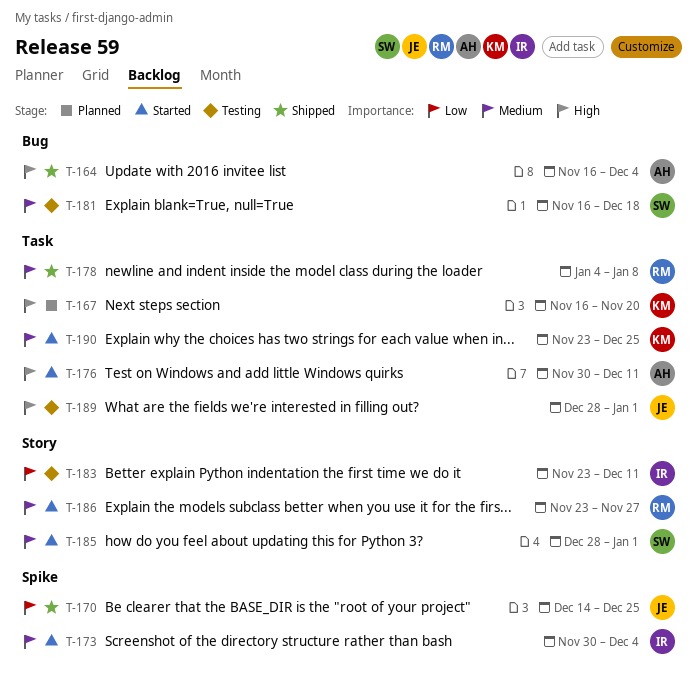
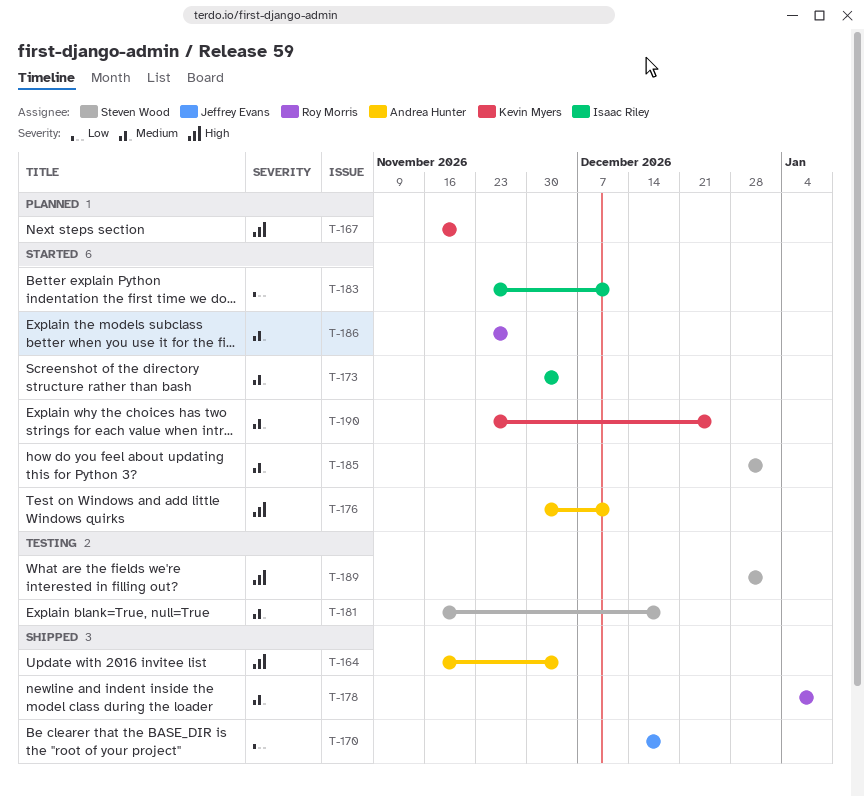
T-170, due: Dec 25 -> Dec 18
T-183, status: Testing -> Started
T-189, owner: Jeffrey Evans -> Steven Wood

